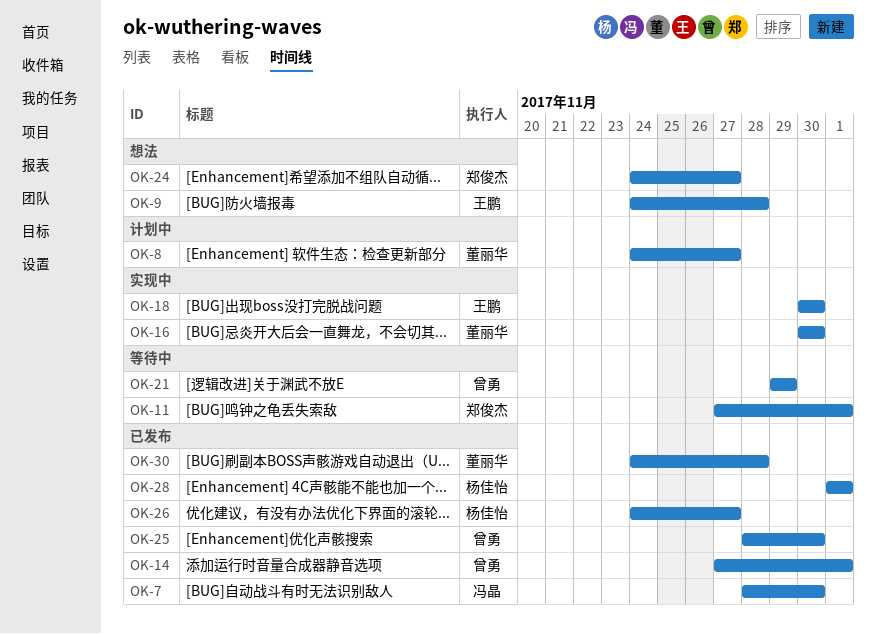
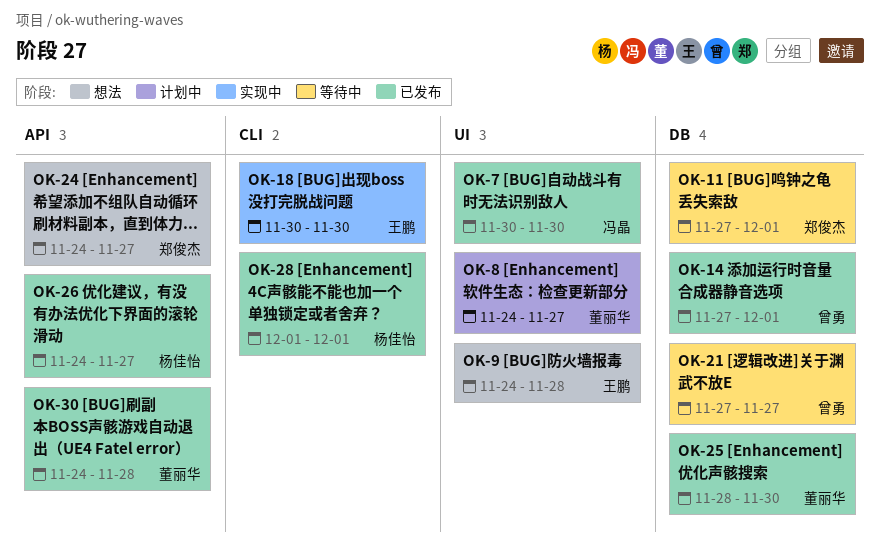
OK-7, start: Nov 28 -> Nov 30
OK-16: present -> none
OK-21, start: Nov 29 -> Nov 27
OK-21, due: Nov 29 -> Nov 27
OK-25, owner: 曾勇 -> 董丽华

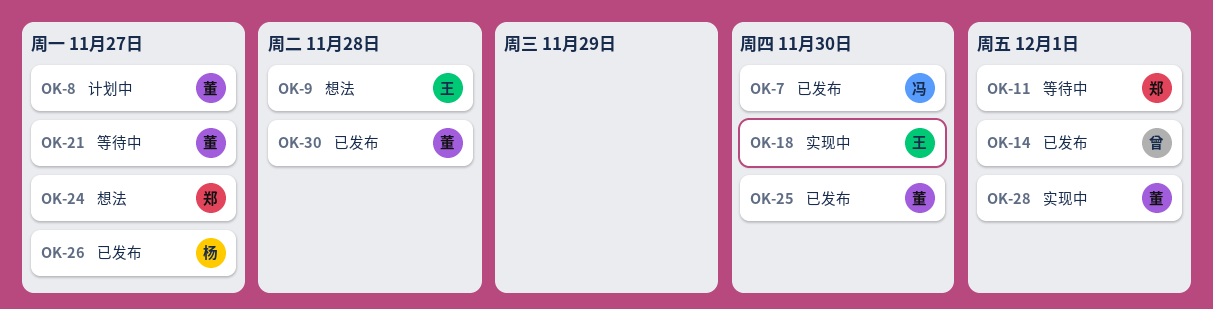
OK-21, owner: 曾勇 -> 董丽华
OK-28, status: 已发布 -> 实现中
OK-28, owner: 杨佳怡 -> 董丽华

